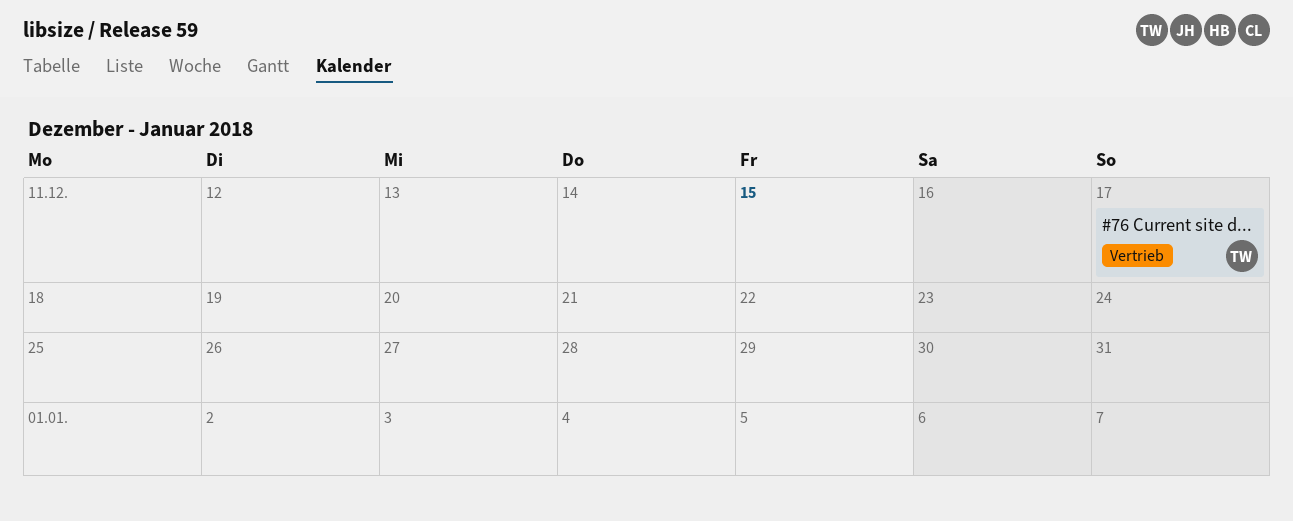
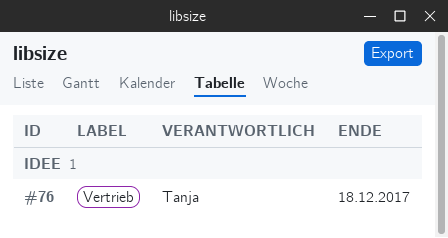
#76, due: Dec 17 -> Dec 18

